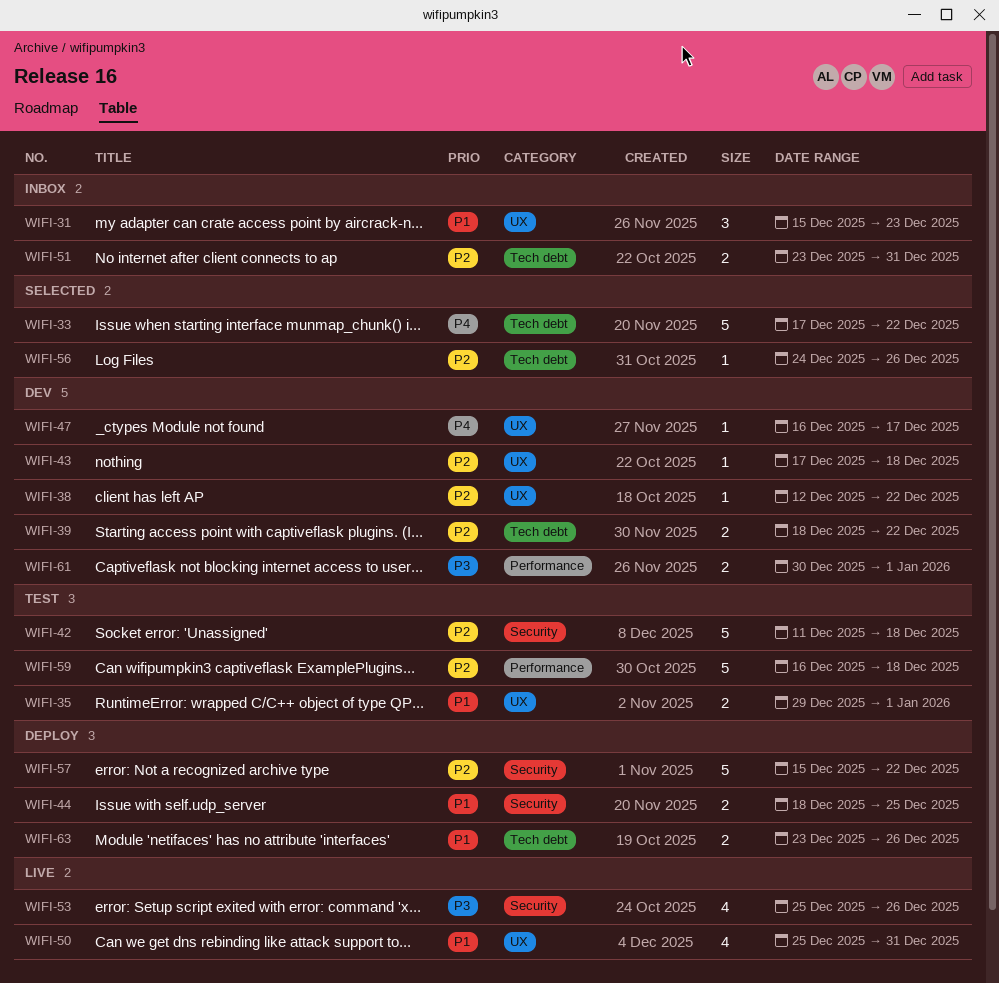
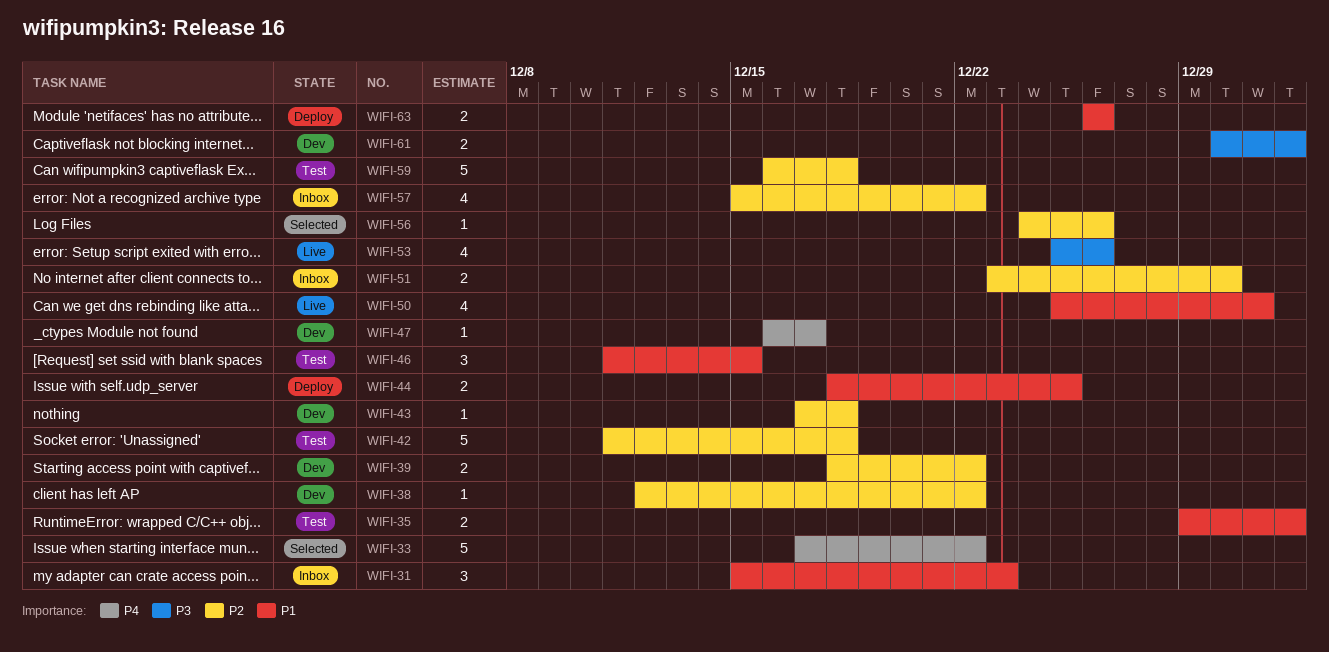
WIFI-46: none -> present
WIFI-51, due: Dec 31 -> Dec 30
WIFI-57, status: Deploy -> Inbox
WIFI-57, estimate: 5 -> 4
WIFI-63, start: Dec 23 -> Dec 26

